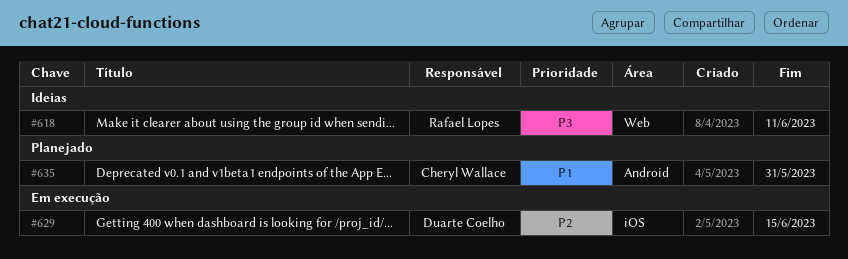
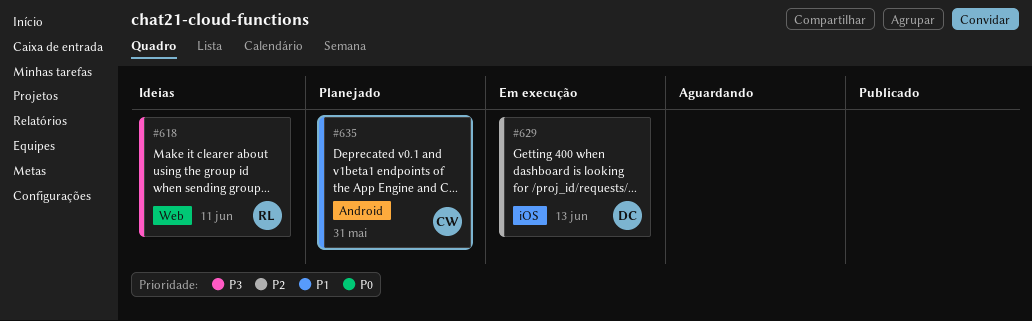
#629, due: Jun 15 -> Jun 13

